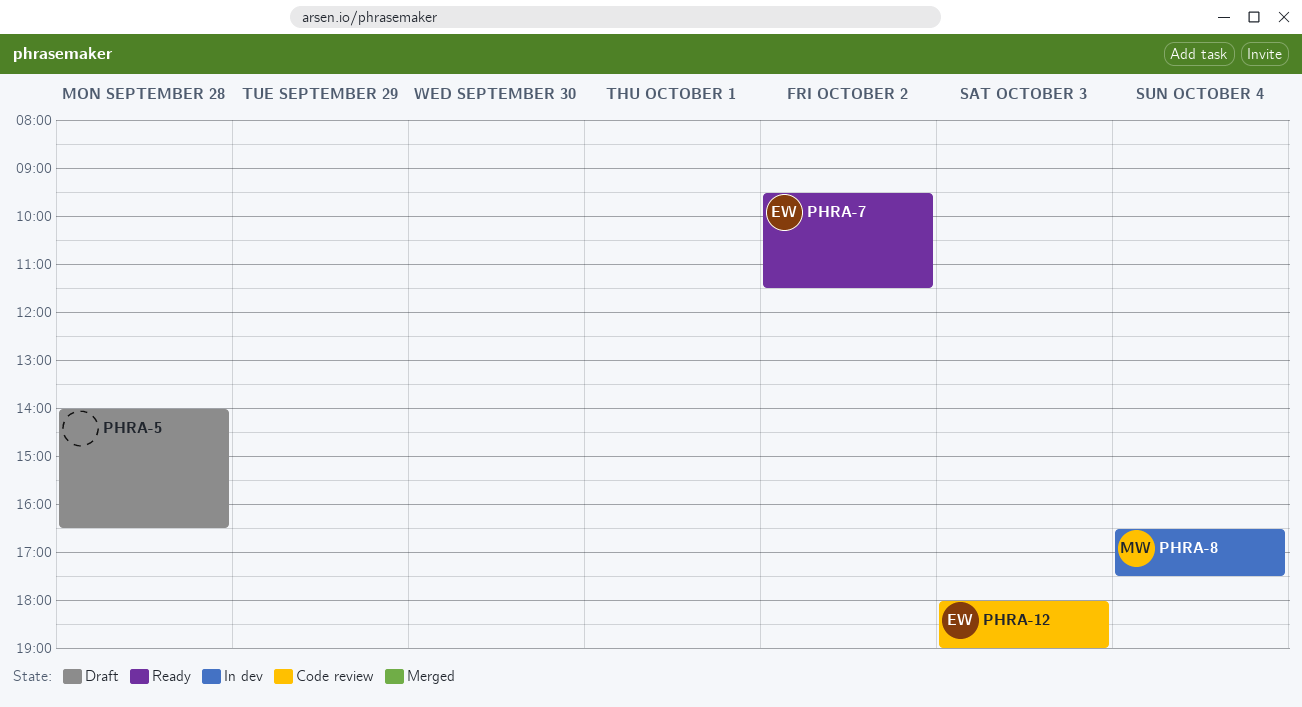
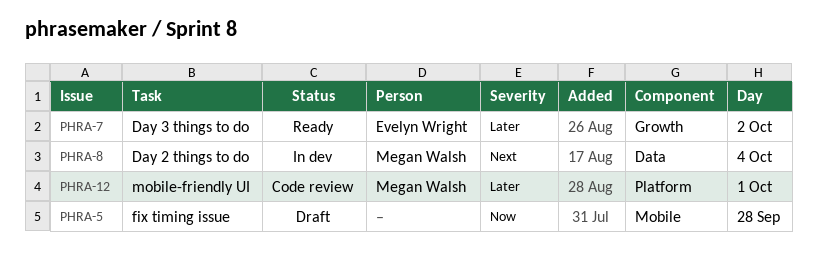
PHRA-12, owner: Evelyn Wright -> Megan Walsh
PHRA-12, day: Oct 3 -> Oct 1

